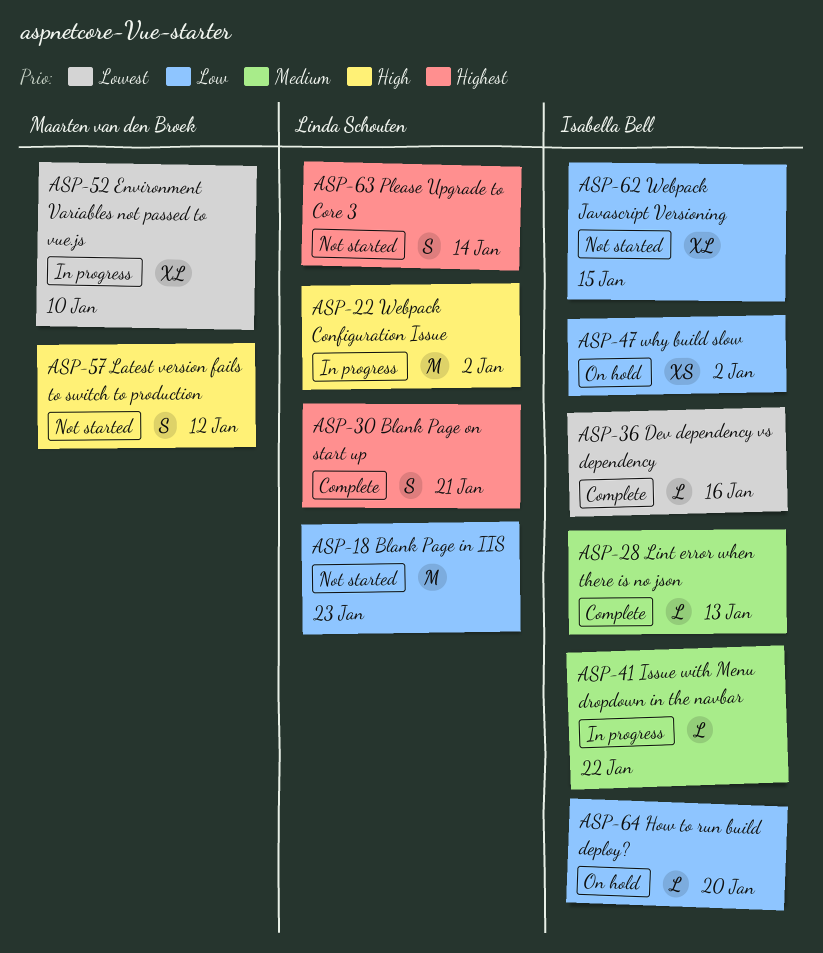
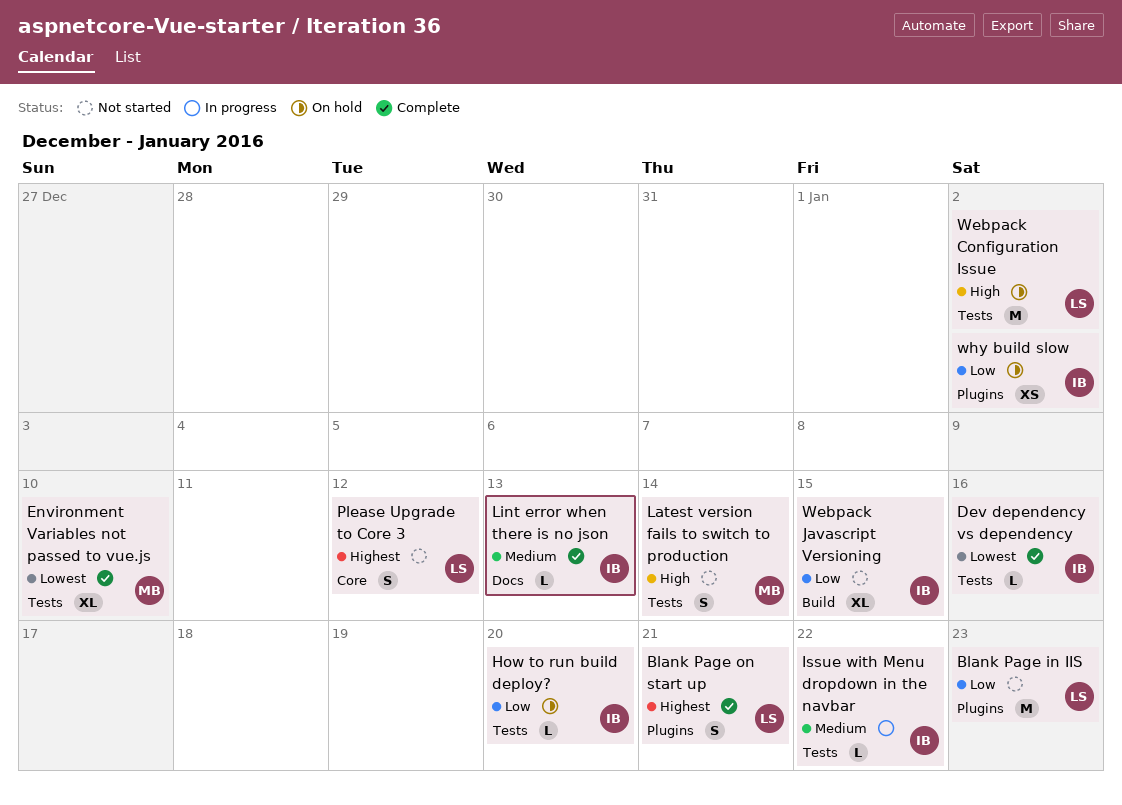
Environment Variables not passed to vue.js, status: In progress -> Complete
Latest version fails to switch to production, due: Jan 12 -> Jan 14
Please Upgrade to Core 3, due: Jan 14 -> Jan 12
Webpack Configuration Issue, status: In progress -> On hold

